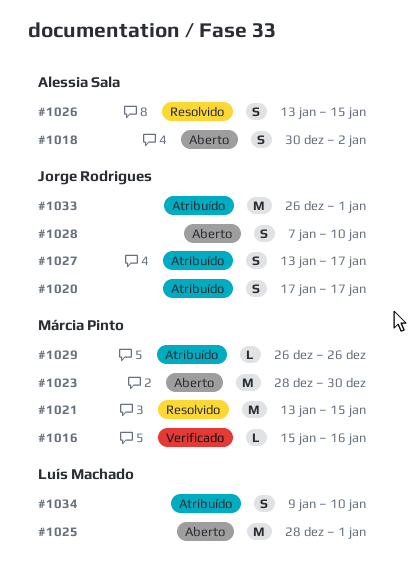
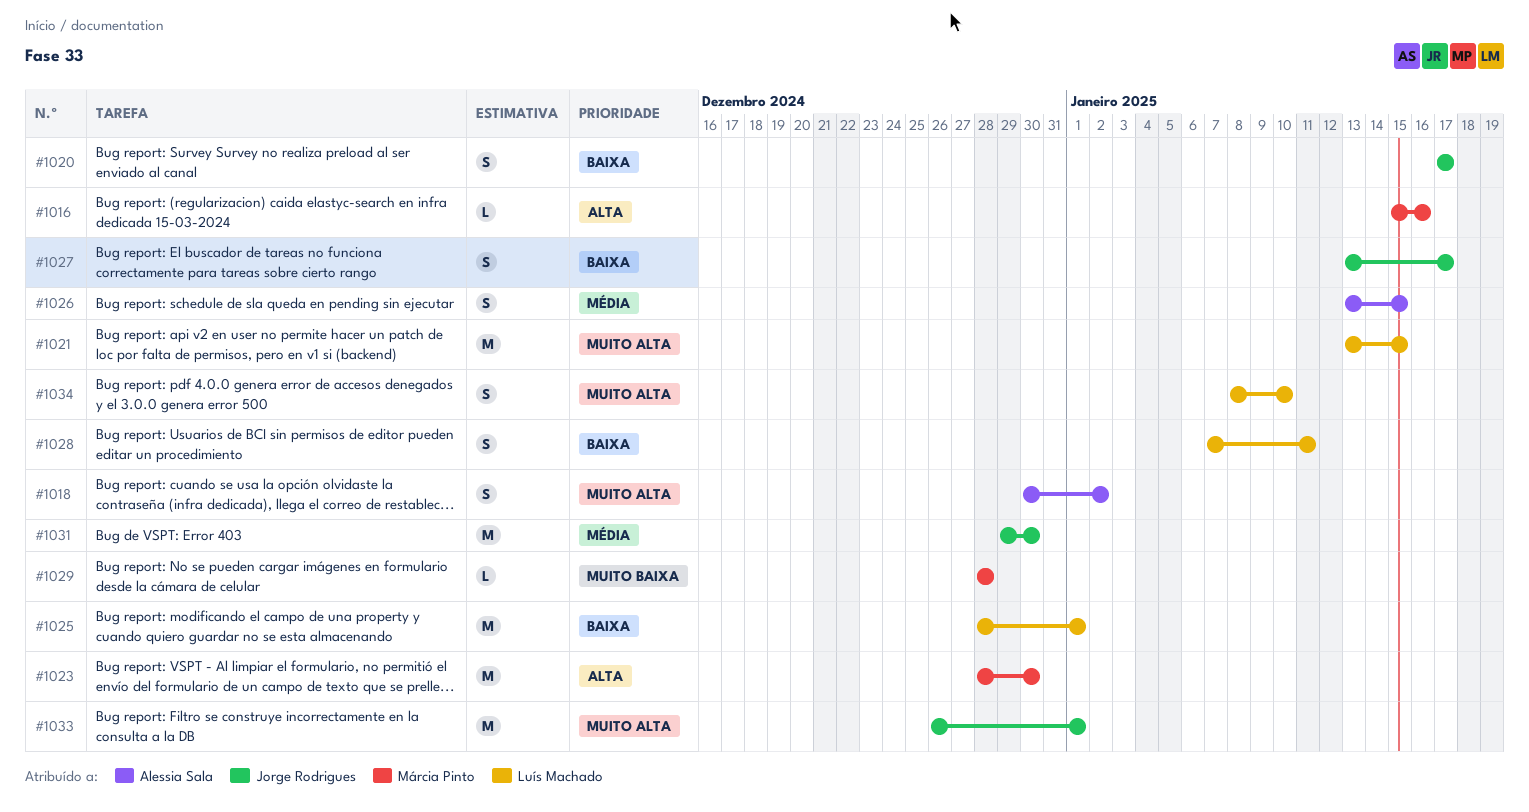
#1021, owner: Márcia Pinto -> Luís Machado
#1028, owner: Jorge Rodrigues -> Luís Machado
#1028, due: Jan 10 -> Jan 11
#1029, start: Dec 26 -> Dec 28
#1029, due: Dec 26 -> Dec 28
#1031: none -> present
#1034, start: Jan 9 -> Jan 8

